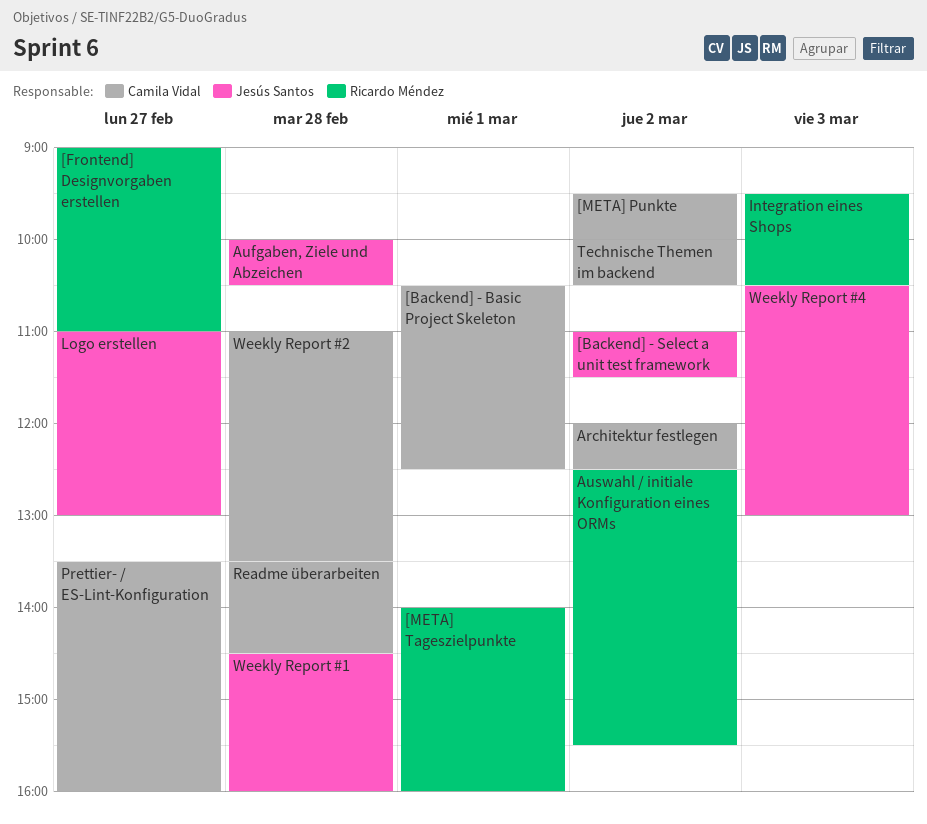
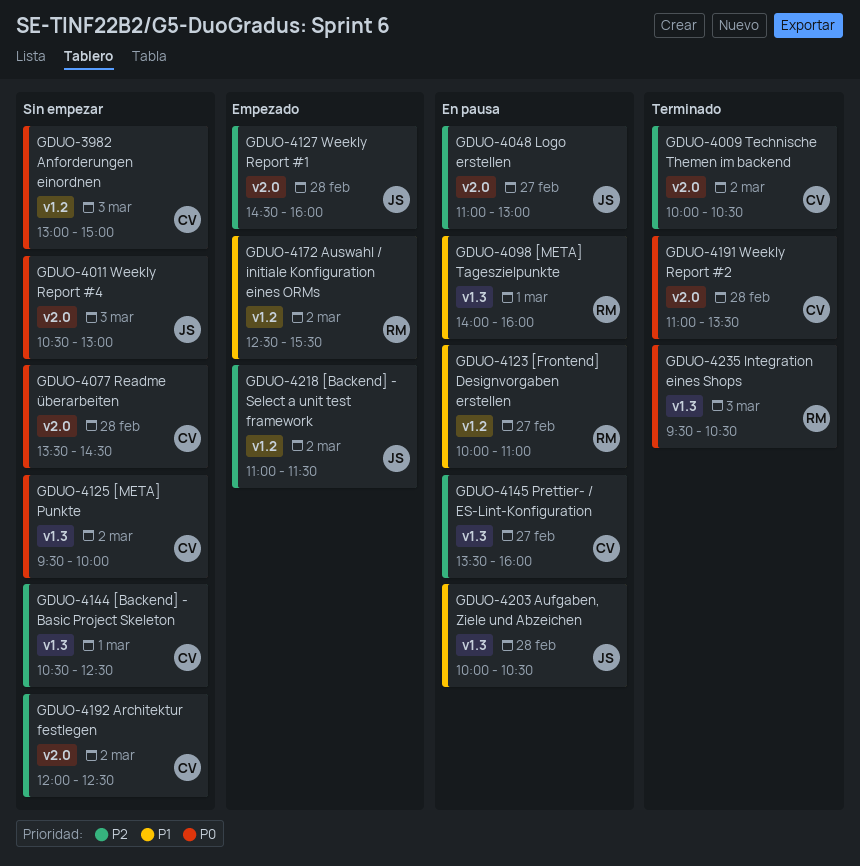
[Frontend] Designvorgaben erstellen, begins: 09:00 -> 10:00
Anforderungen einordnen: none -> present

